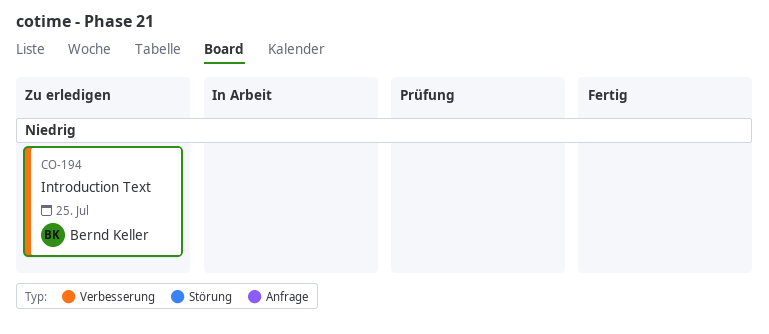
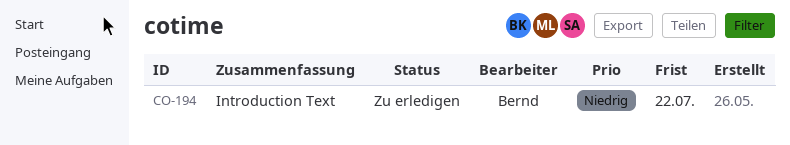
CO-194, due: Jul 25 -> Jul 22

